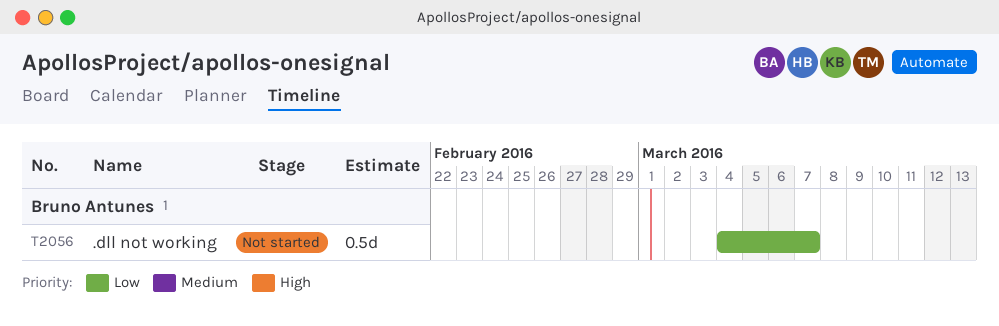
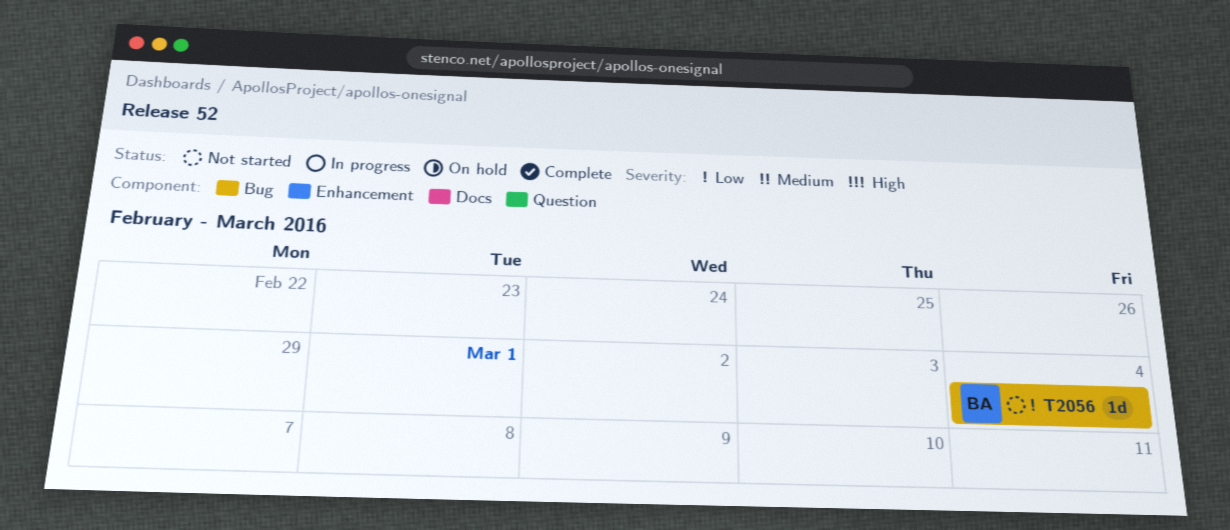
T2056, estimate: 0.5d -> 1d
T2056, due: Mar 7 -> Mar 4

